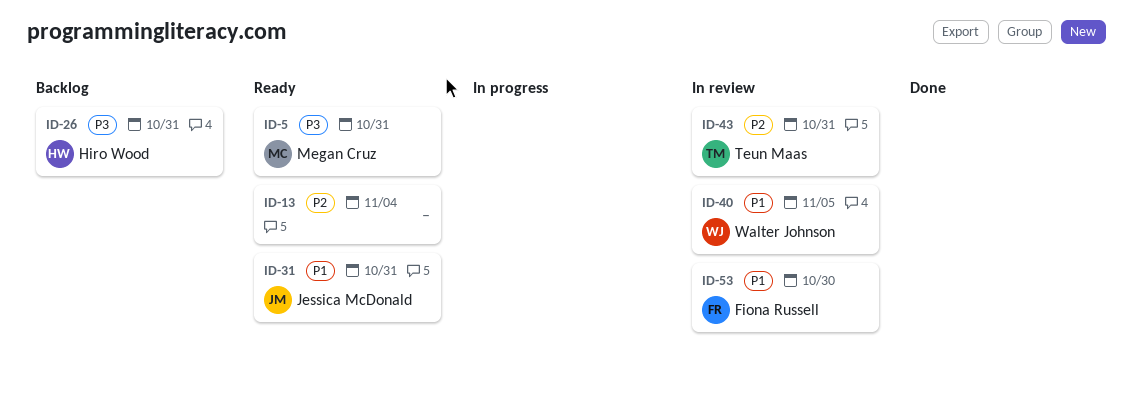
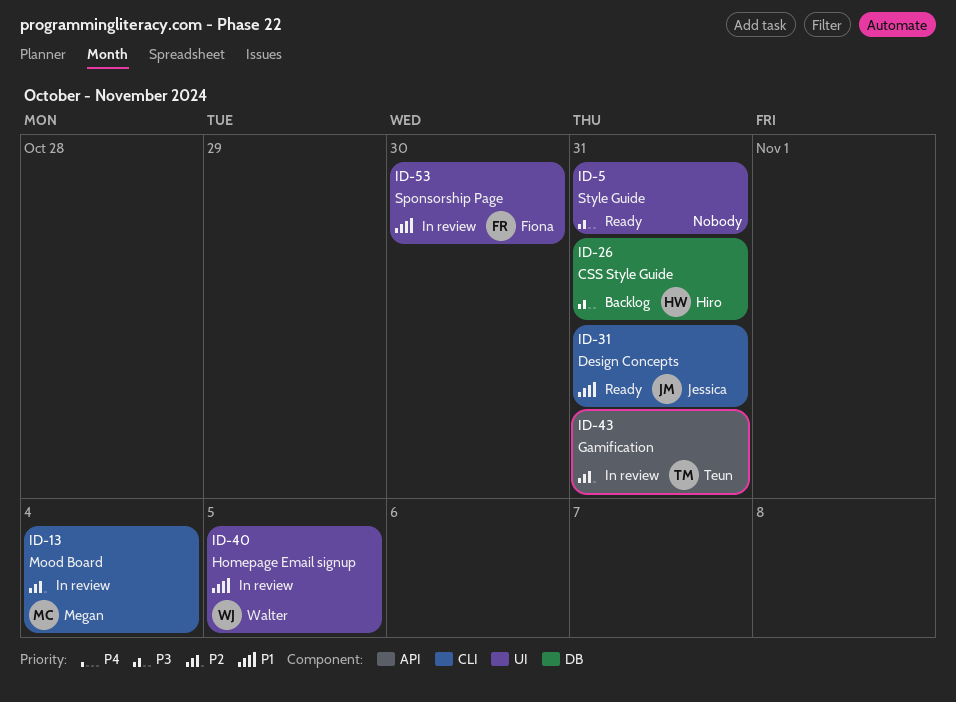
ID-5, owner: Megan Cruz -> none
ID-13, status: Ready -> In review
ID-13, owner: none -> Megan Cruz

